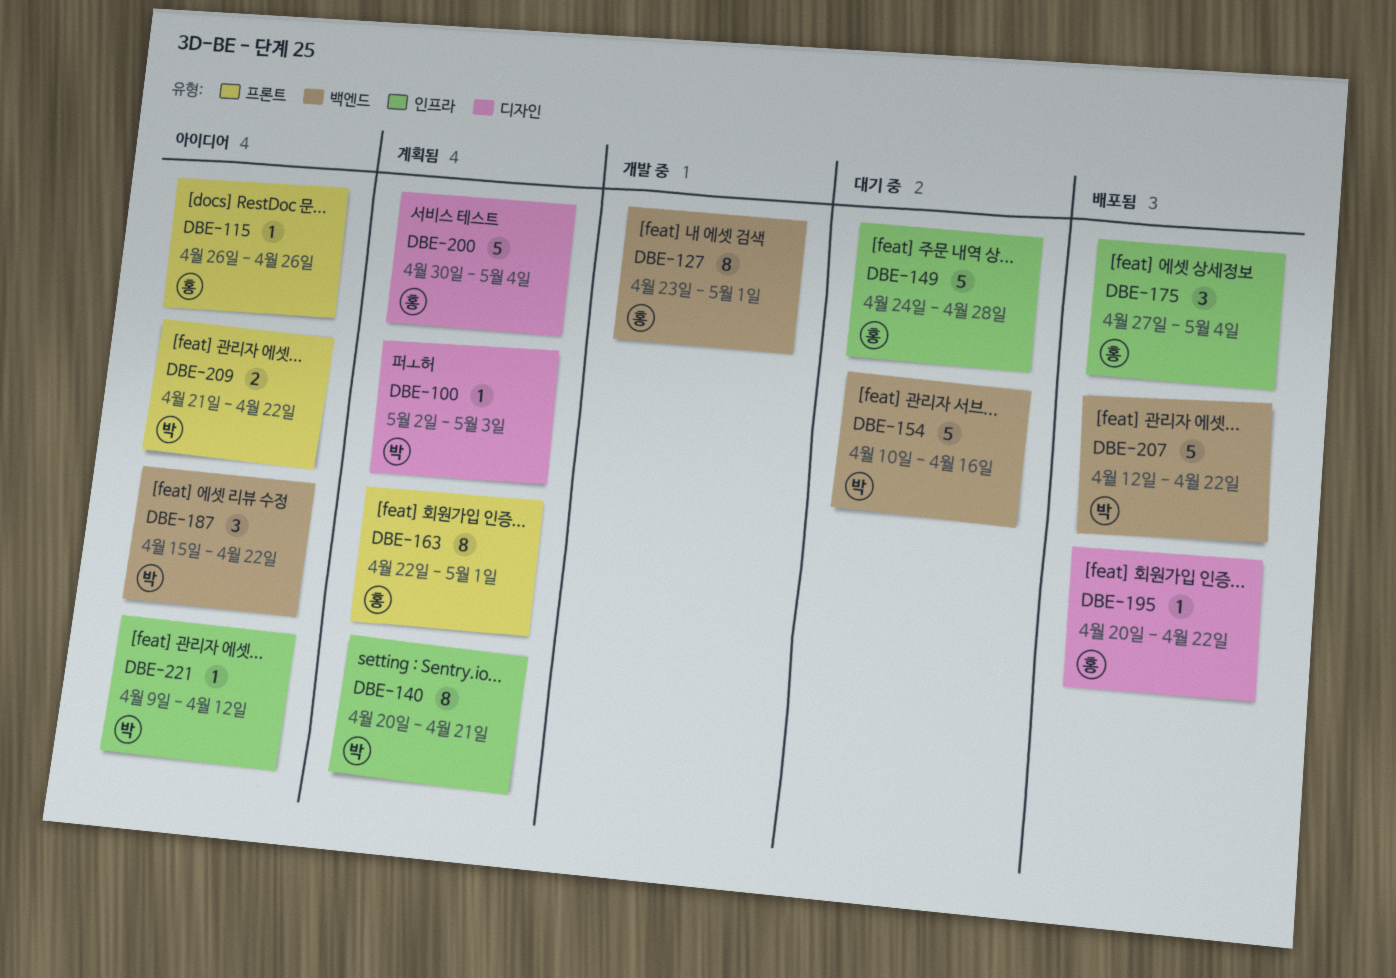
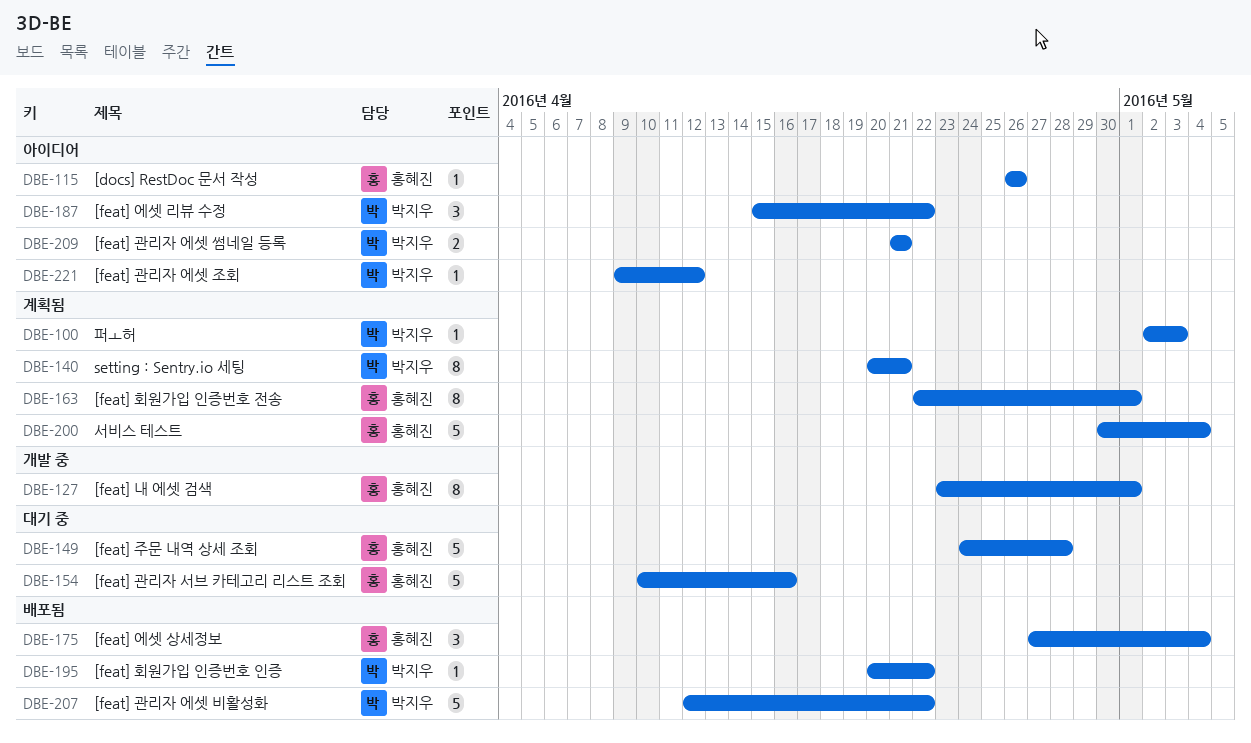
DBE-154, owner: 박지우 -> 홍혜진
DBE-195, owner: 홍혜진 -> 박지우
DBE-209, due: Apr 22 -> Apr 21

